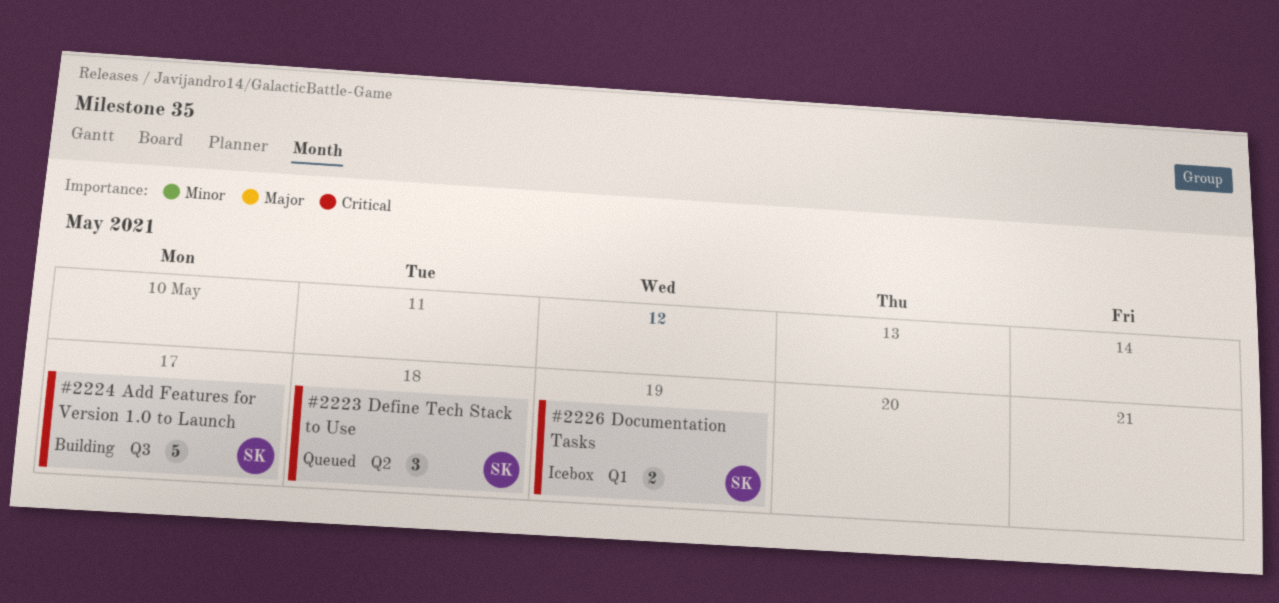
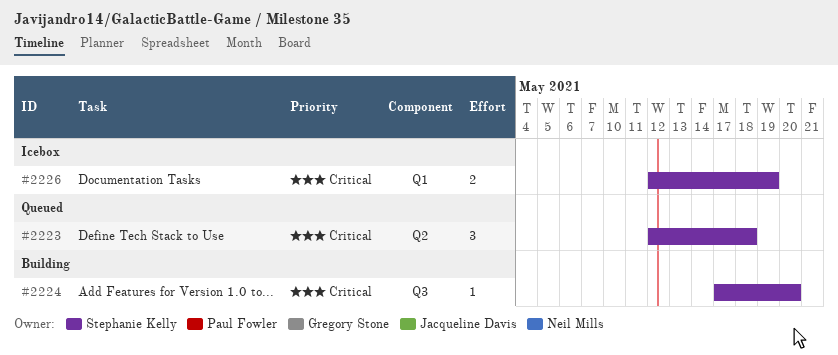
#2224, estimate: 5 -> 1
#2224, due: May 17 -> May 20

